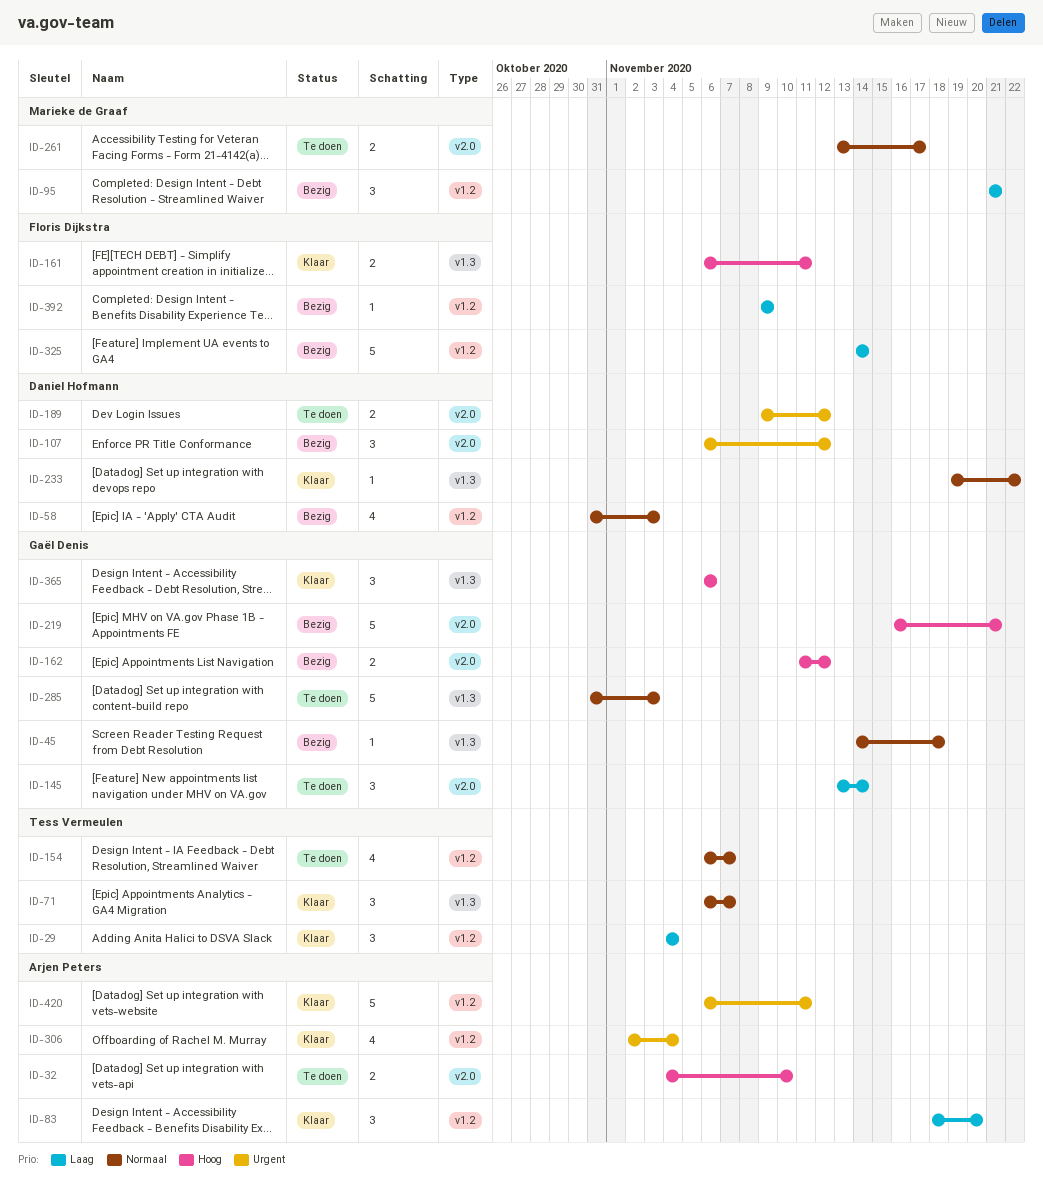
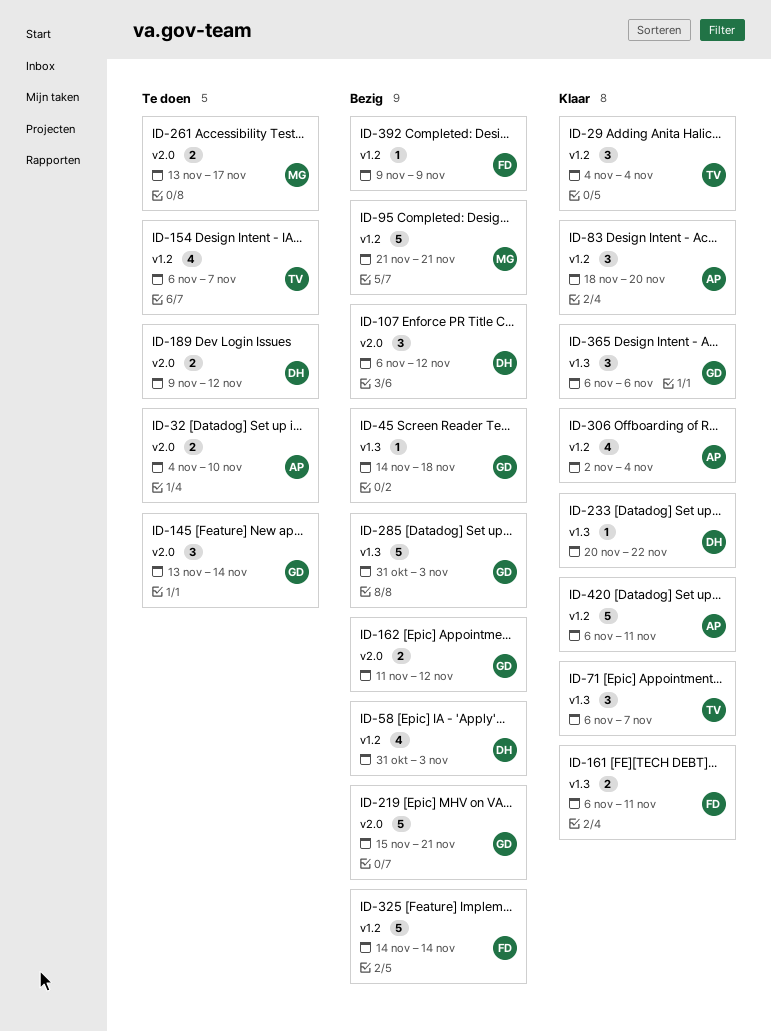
ID-95, estimate: 3 -> 5
ID-219, start: Nov 16 -> Nov 15
ID-233, start: Nov 19 -> Nov 20
ID-285, status: Te doen -> Bezig

